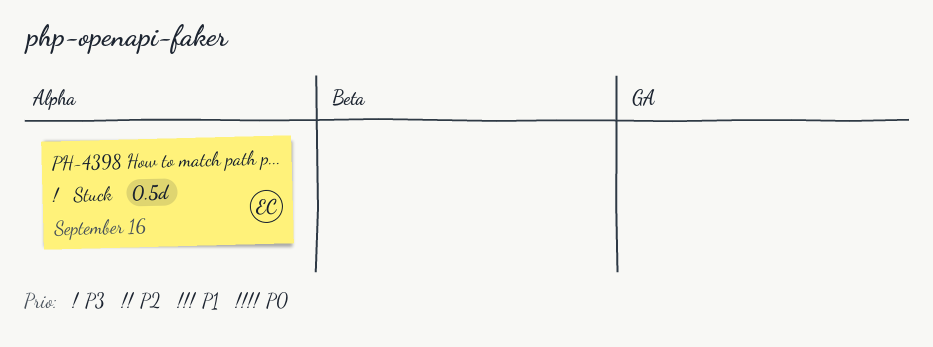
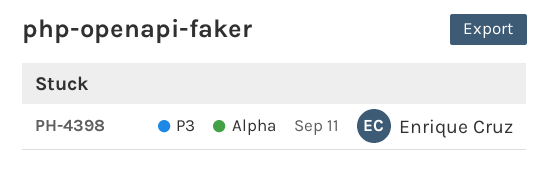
PH-4398, due: Sep 16 -> Sep 11

